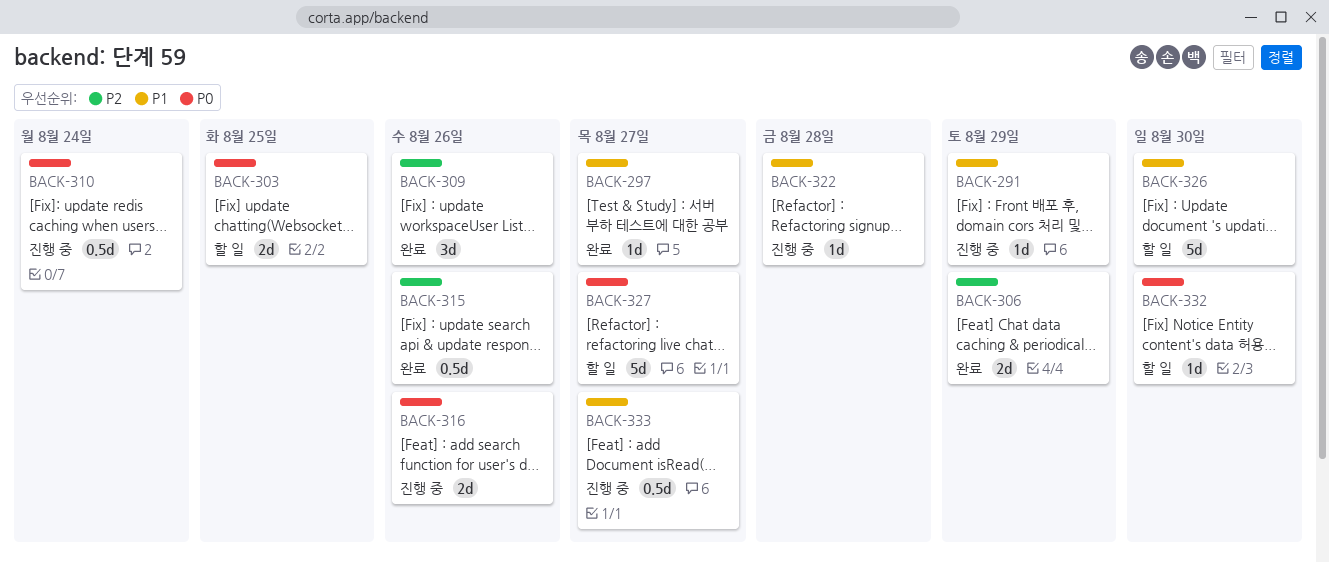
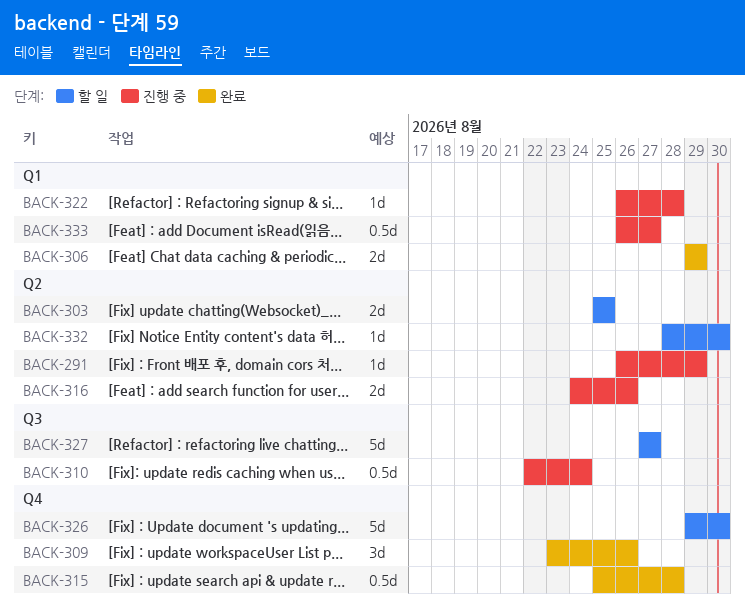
BACK-297: present -> none
BACK-315, due: Aug 26 -> Aug 28

